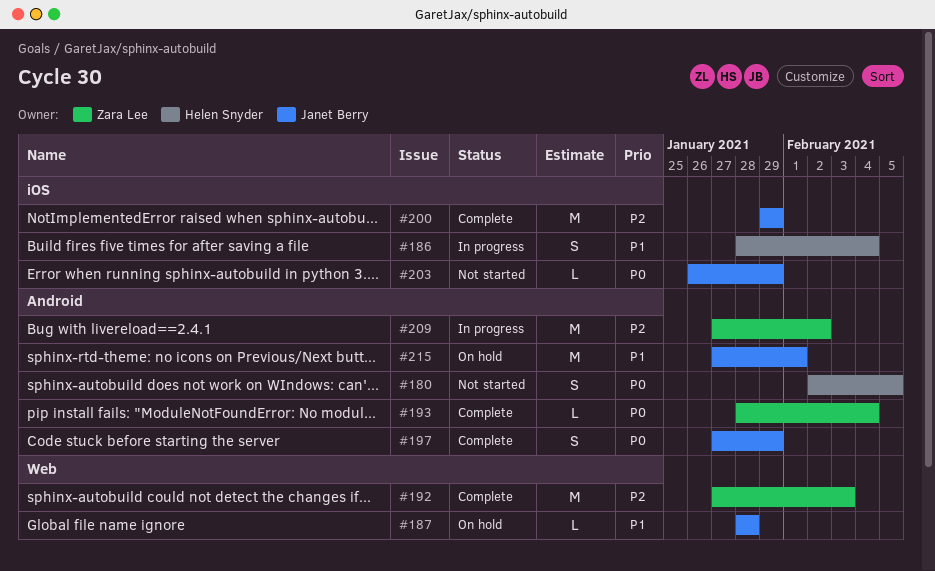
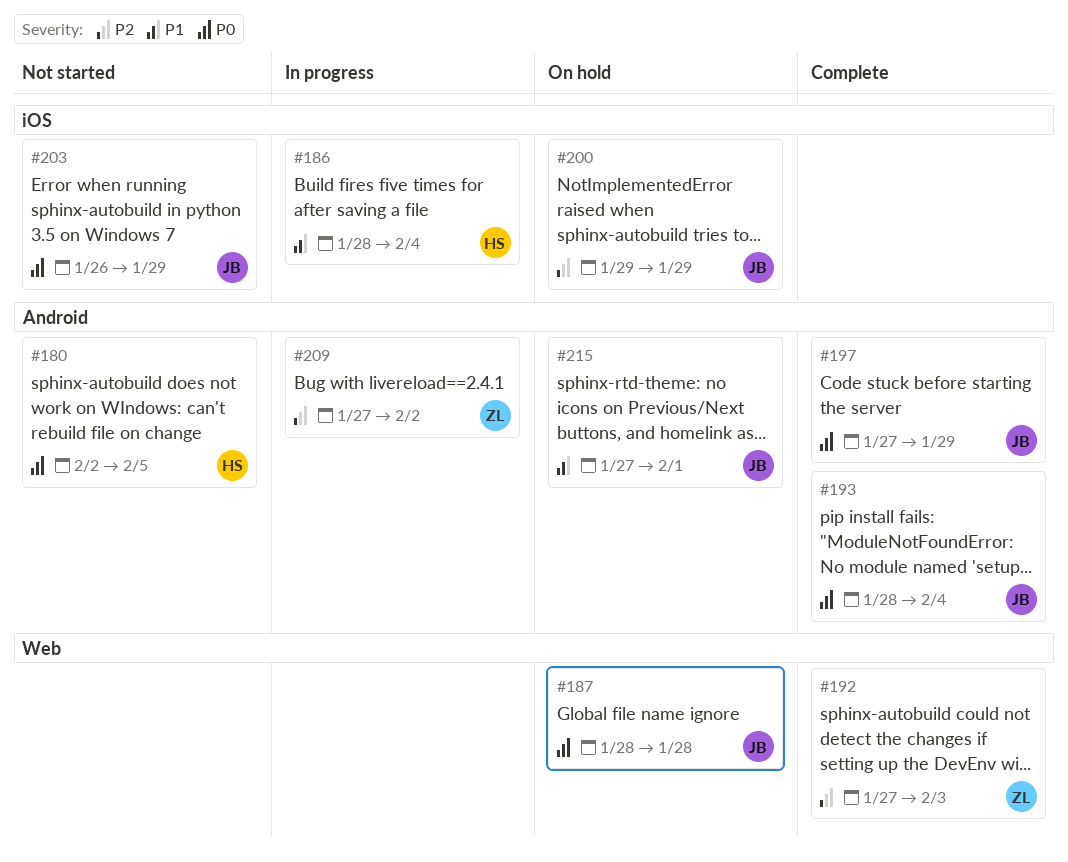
#187, priority: P1 -> P0
#193, owner: Zara Lee -> Janet Berry
#200, status: Complete -> On hold

